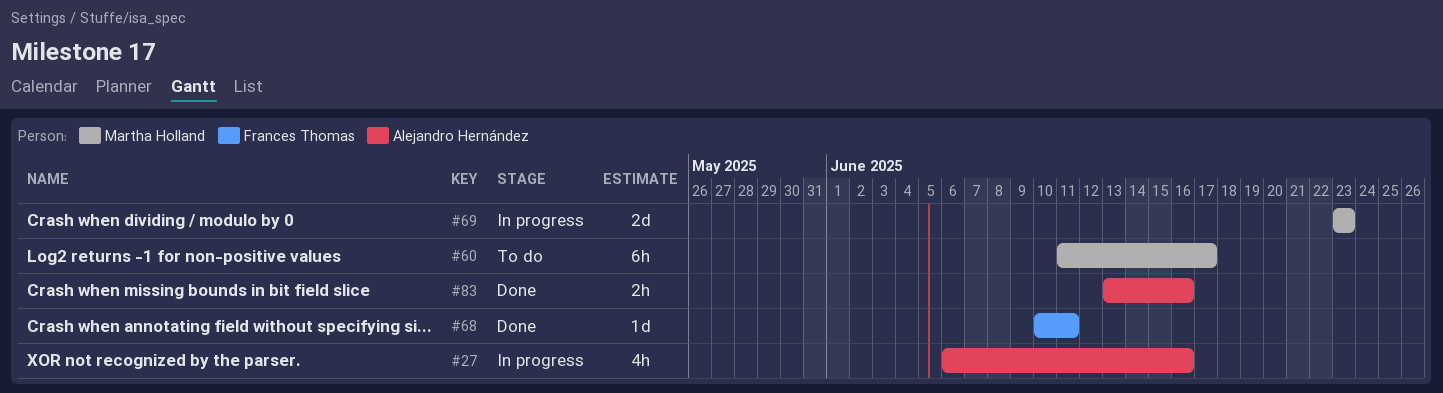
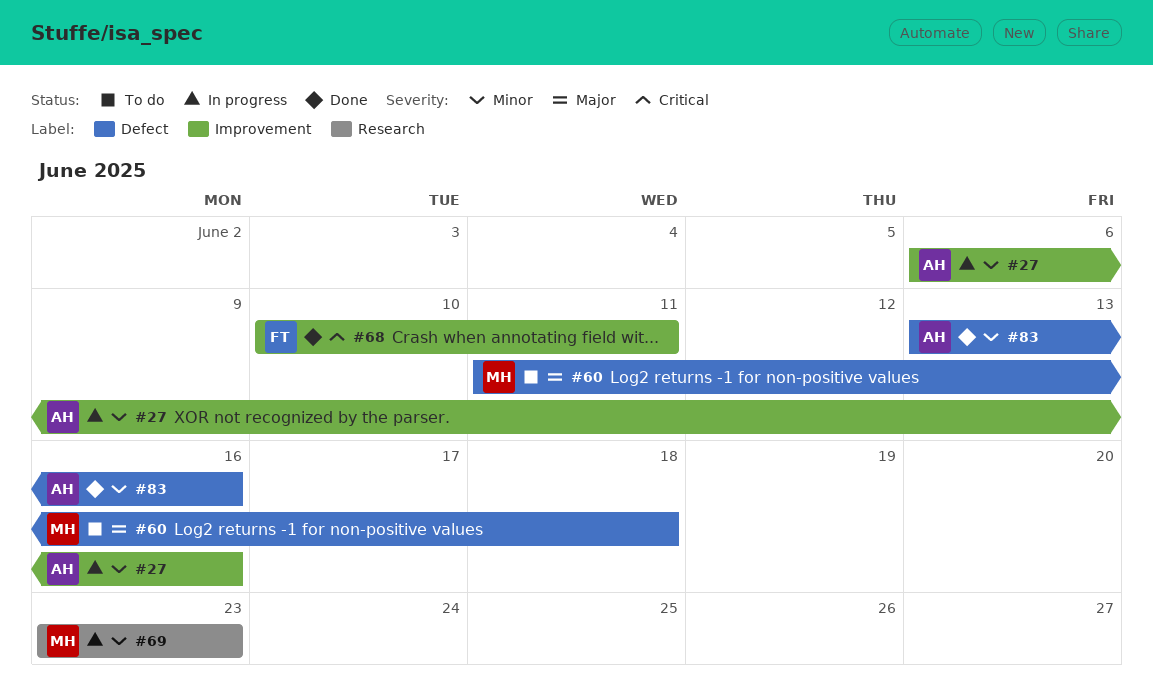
#60, due: Jun 17 -> Jun 18

